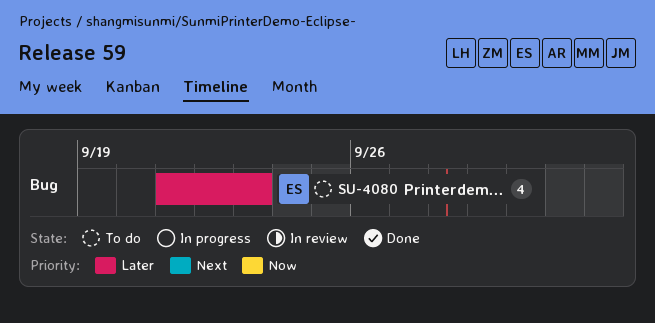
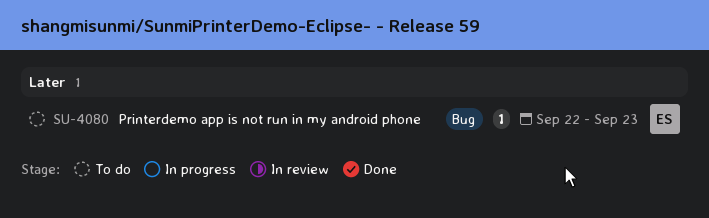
SU-4080, estimate: 4 -> 1
SU-4080, start: Sep 21 -> Sep 22

